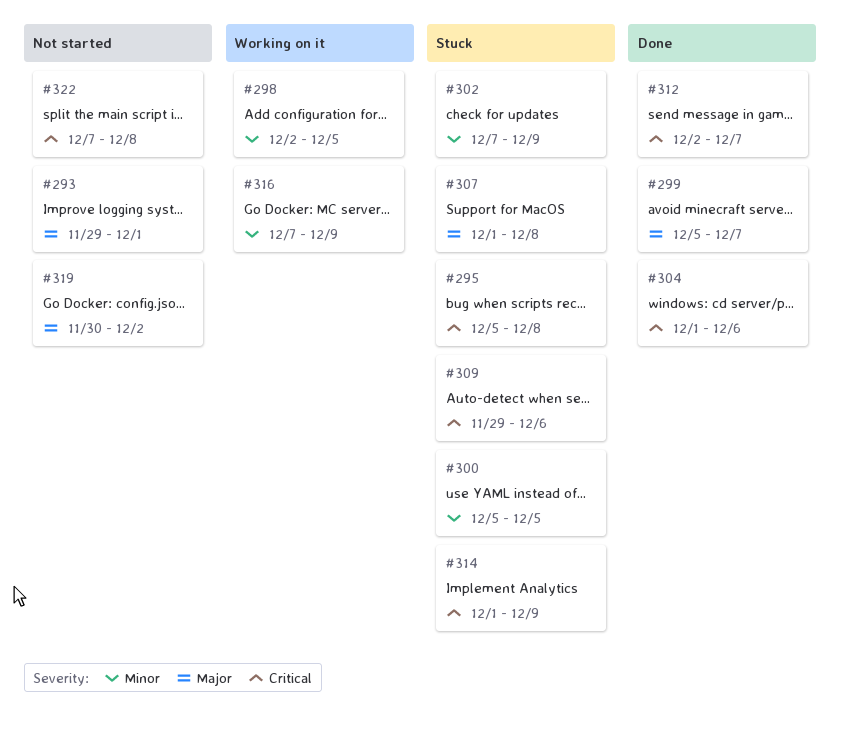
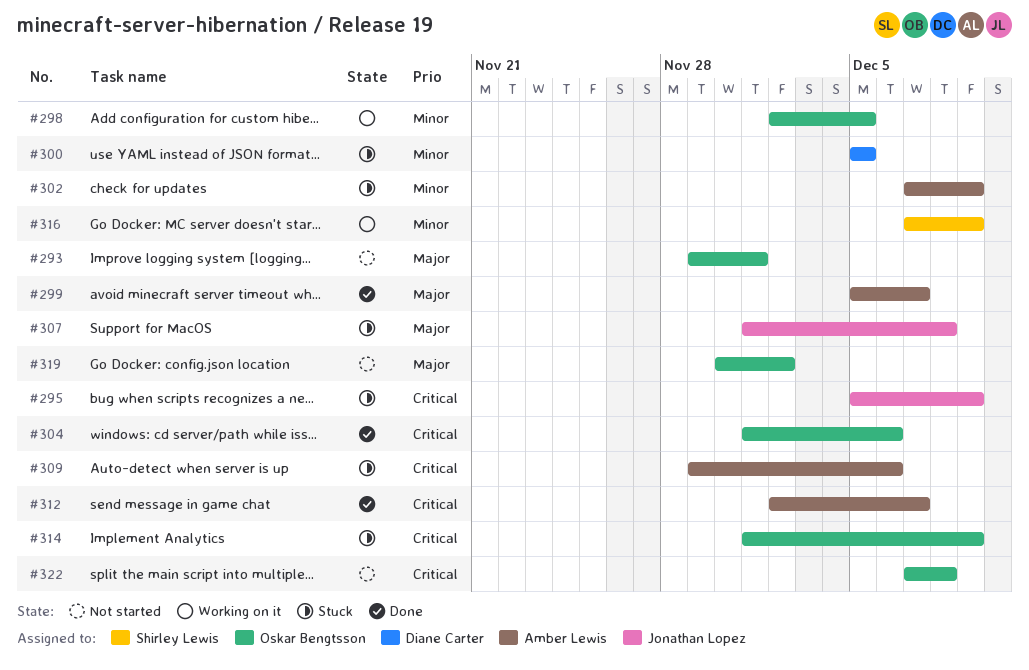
#295, due: Dec 8 -> Dec 9

